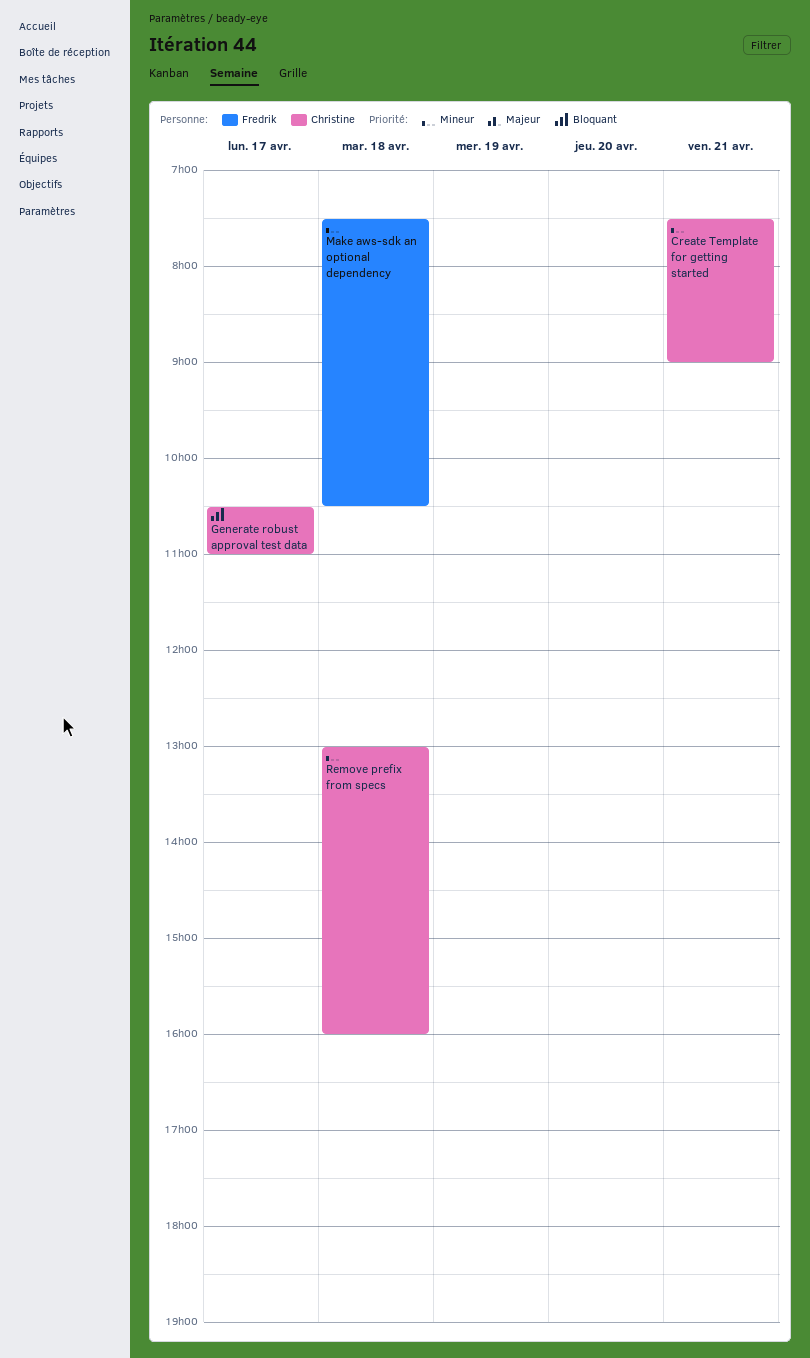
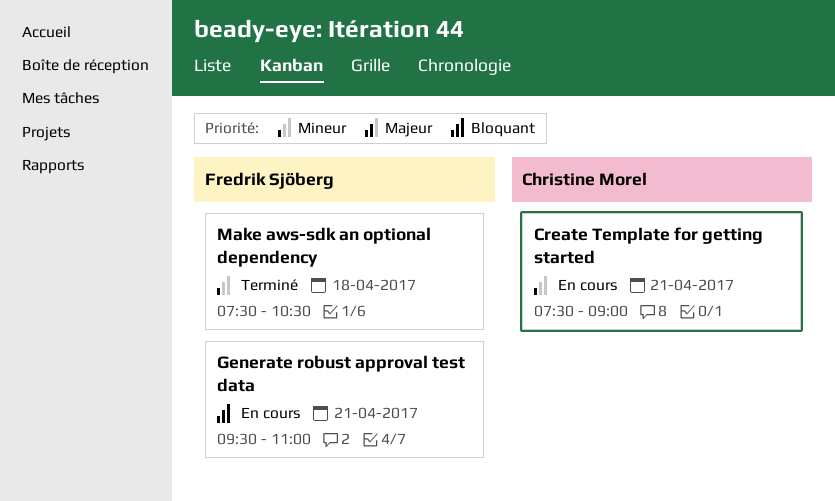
Generate robust approval test data, owner: Christine Morel -> Fredrik Sjöberg
Generate robust approval test data, day: Apr 17 -> Apr 21
Generate robust approval test data, begins: 10:30 -> 09:30
Remove prefix from specs: present -> none

